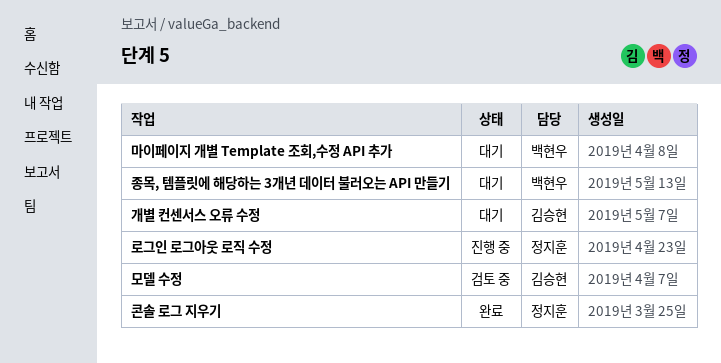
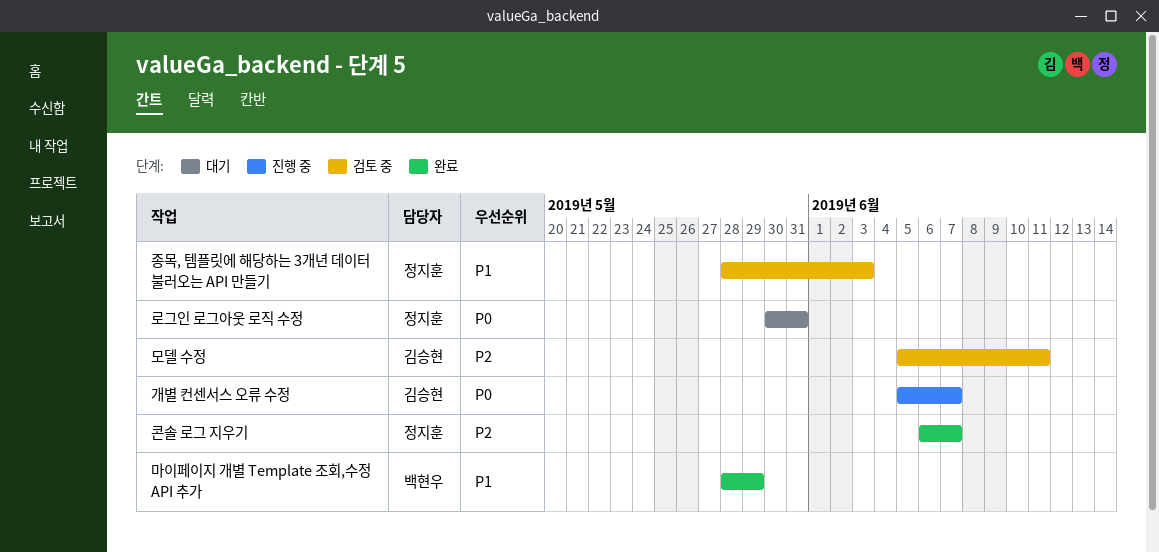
개별 컨센서스 오류 수정, status: 대기 -> 진행 중
로그인 로그아웃 로직 수정, status: 진행 중 -> 대기
마이페이지 개별 Template 조회,수정 API 추가, status: 대기 -> 완료
종목, 템플릿에 해당하는 3개년 데이터 불러오는 API 만들기, status: 대기 -> 검토 중
종목, 템플릿에 해당하는 3개년 데이터 불러오는 API 만들기, owner: 백현우 -> 정지훈

